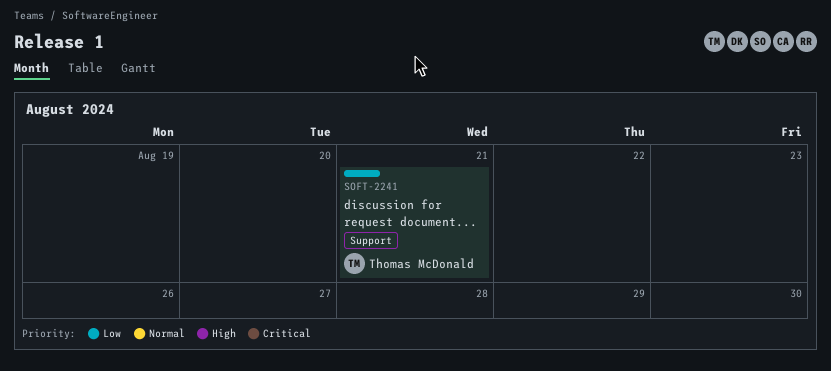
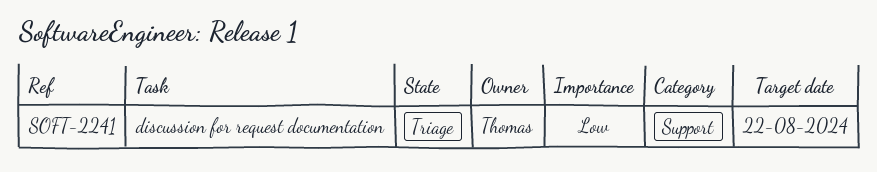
SOFT-2241, due: Aug 21 -> Aug 22

